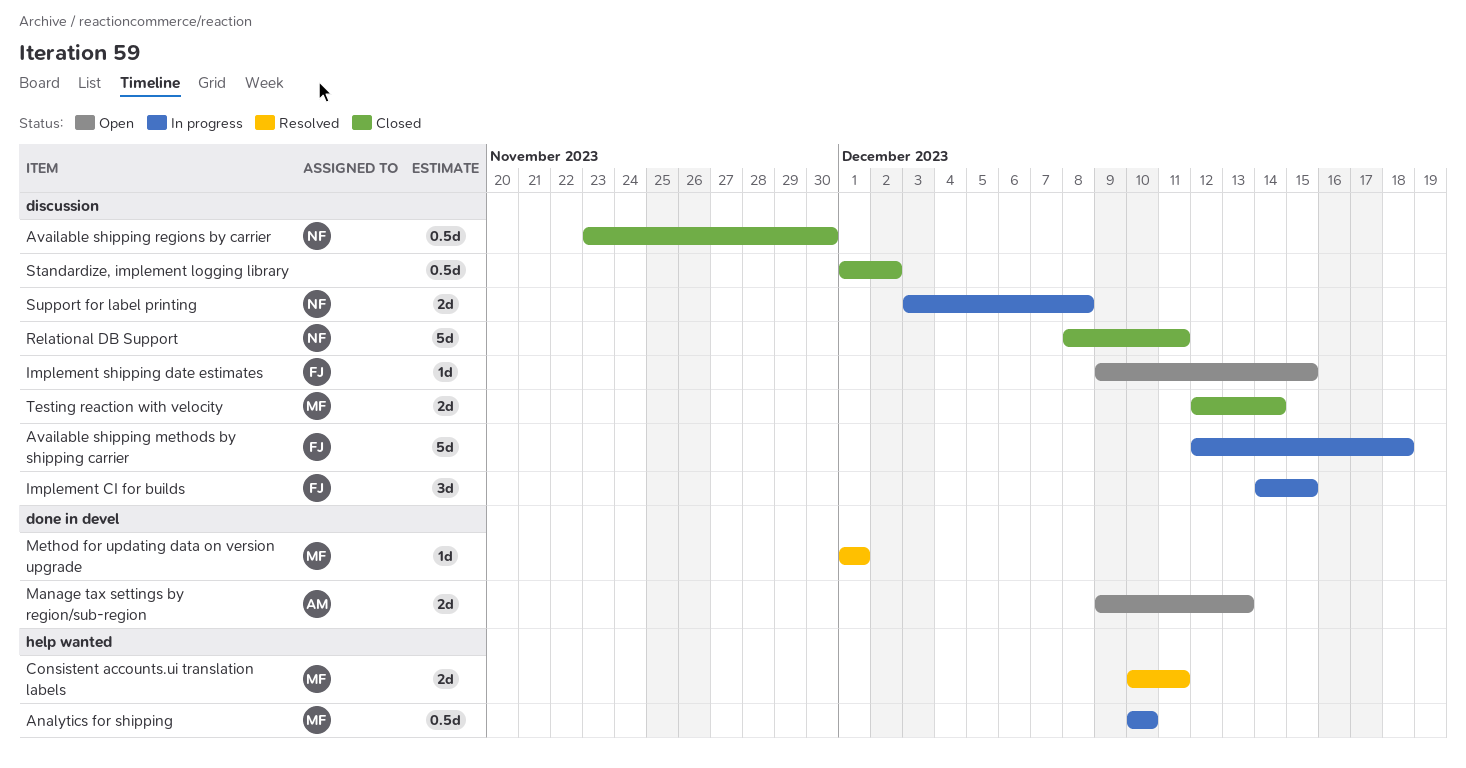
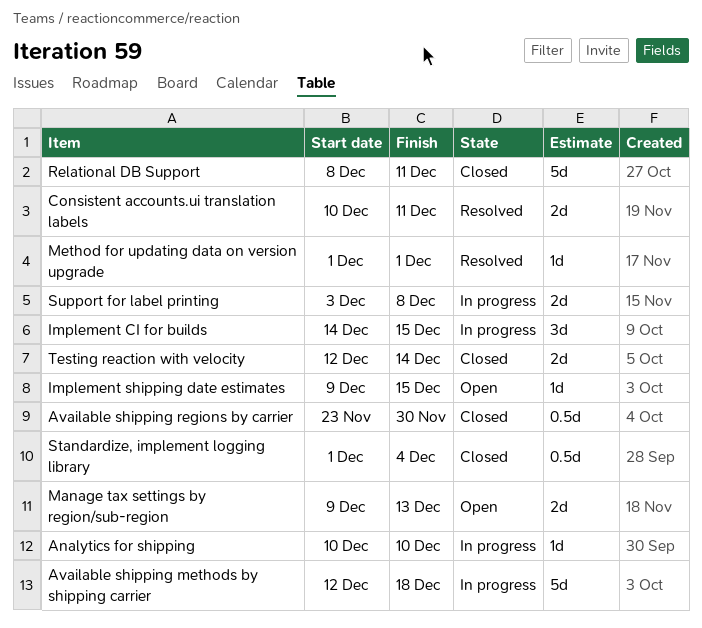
Analytics for shipping, estimate: 0.5d -> 1d
Standardize, implement logging library, due: Dec 2 -> Dec 4

